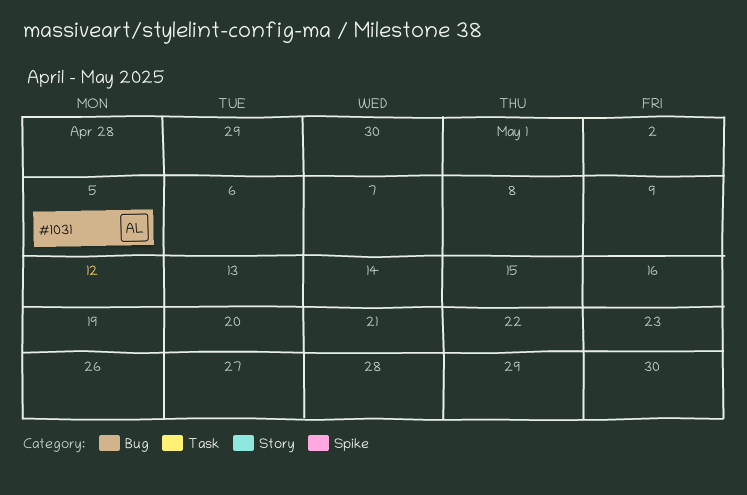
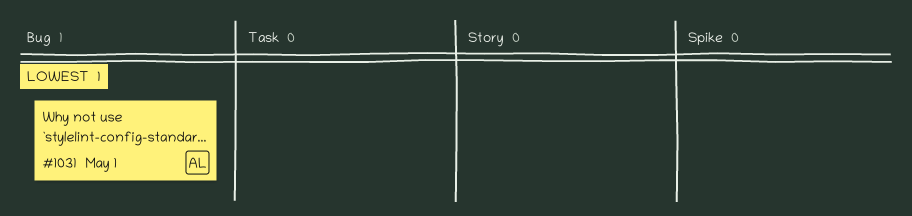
#1031, due: May 5 -> May 1

